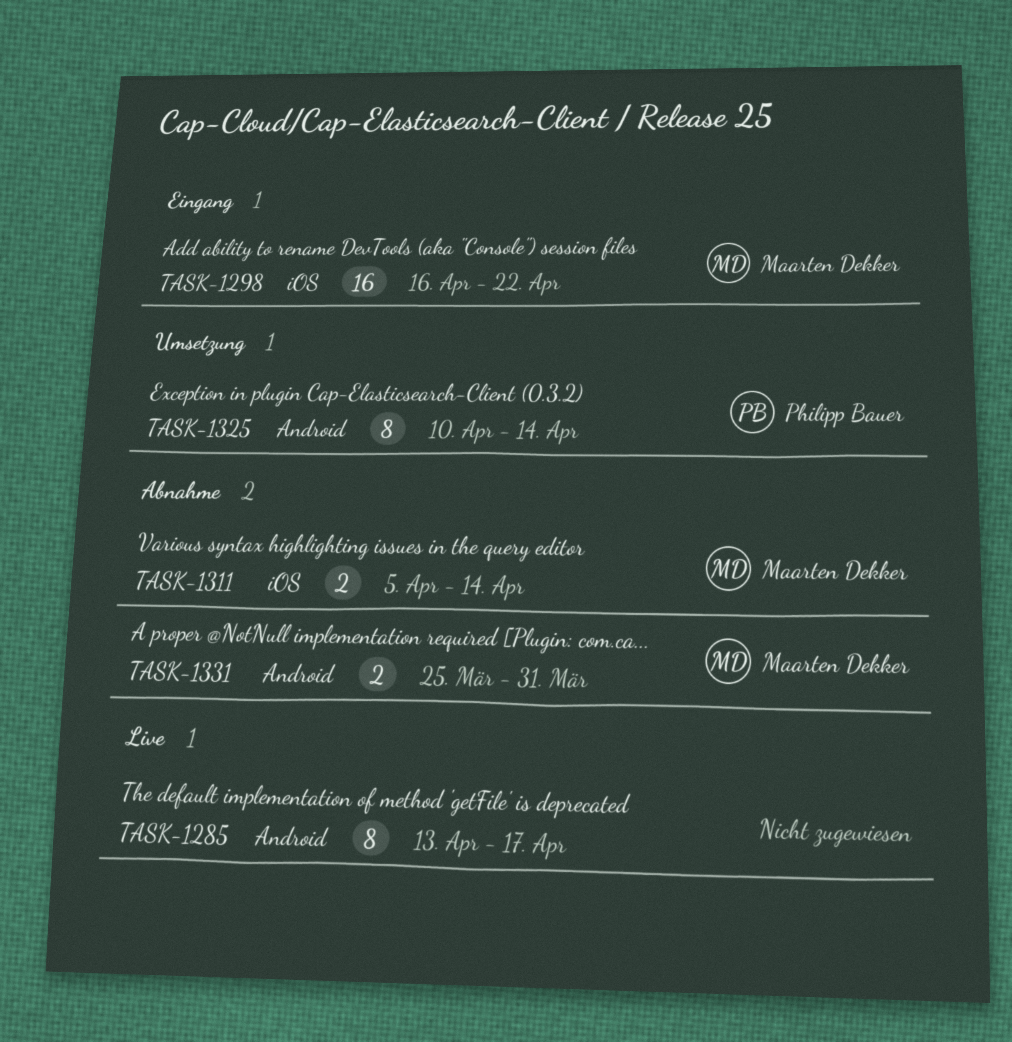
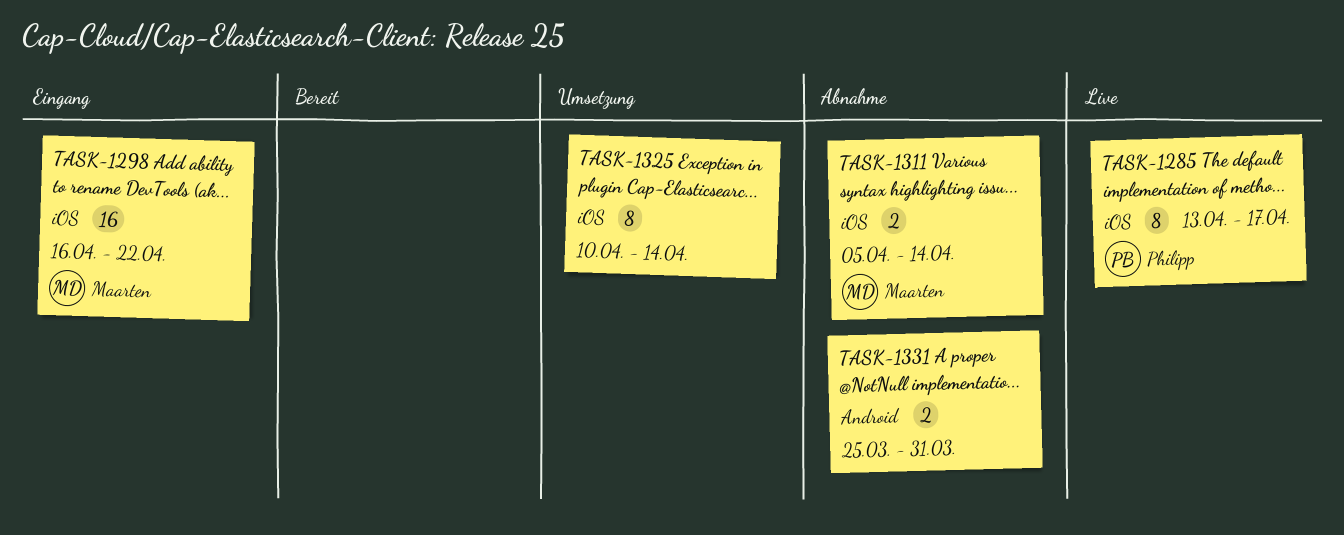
TASK-1285, owner: none -> Philipp Bauer
TASK-1285, label: Android -> iOS
TASK-1325, owner: Philipp Bauer -> none
TASK-1325, label: Android -> iOS
TASK-1331, owner: Maarten Dekker -> none

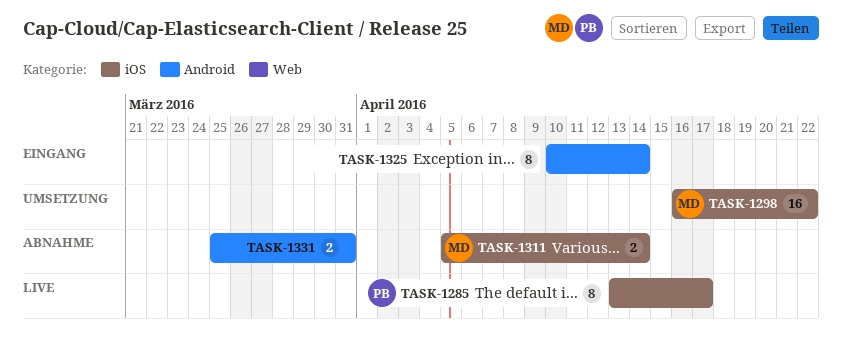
TASK-1298, status: Eingang -> Umsetzung
TASK-1325, status: Umsetzung -> Eingang
TASK-1325, label: iOS -> Android

